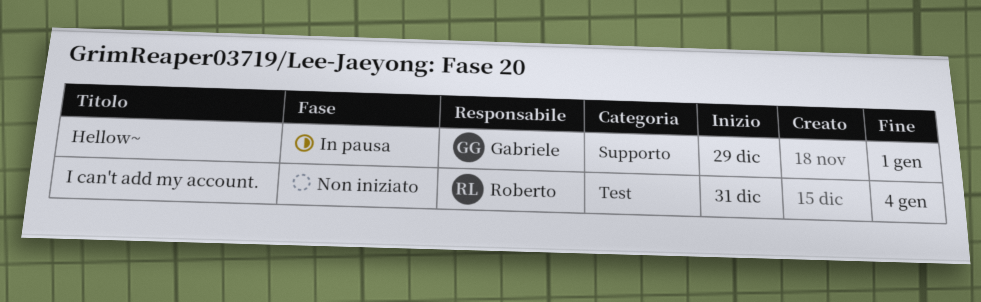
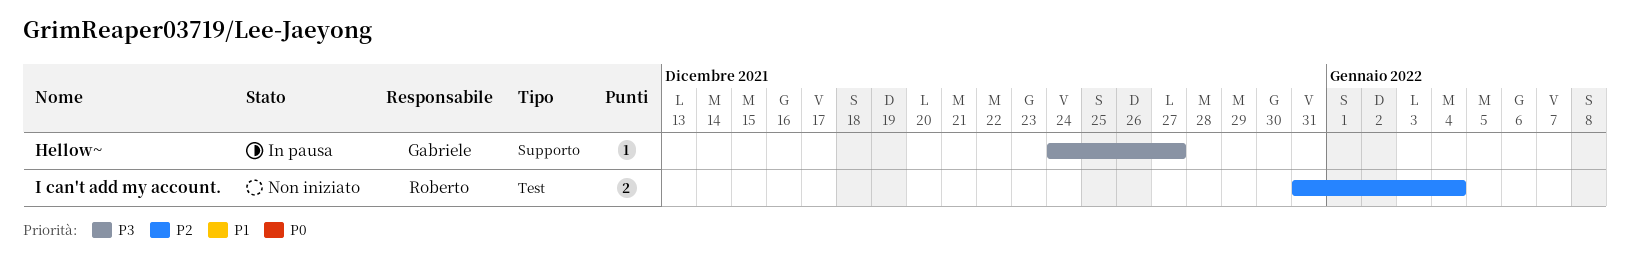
Hellow~, start: Dec 29 -> Dec 24
Hellow~, due: Jan 1 -> Dec 27

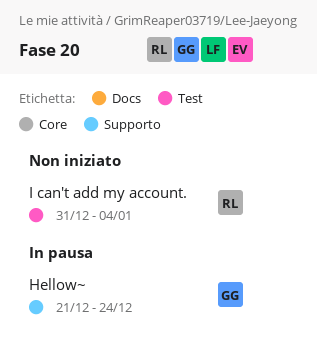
Hellow~, start: Dec 24 -> Dec 21
Hellow~, due: Dec 27 -> Dec 24

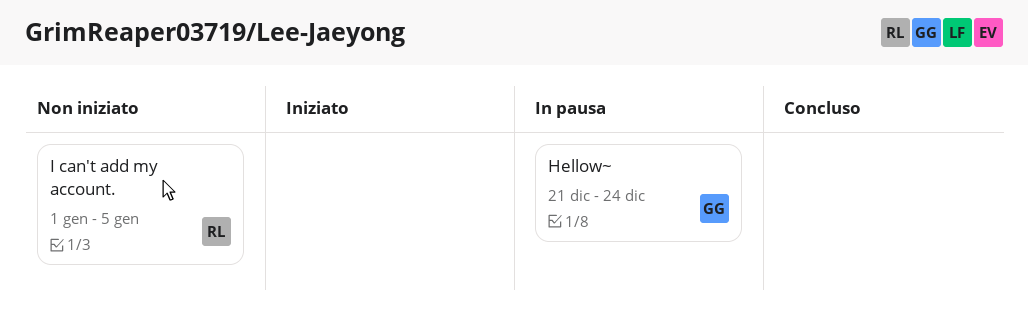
I can't add my account., start: Dec 31 -> Jan 1
I can't add my account., due: Jan 4 -> Jan 5

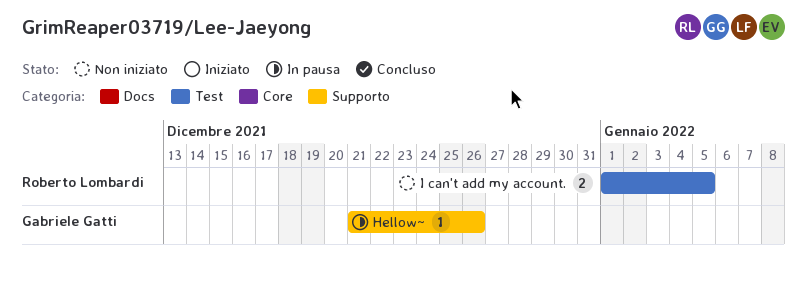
Hellow~, due: Dec 24 -> Dec 26

